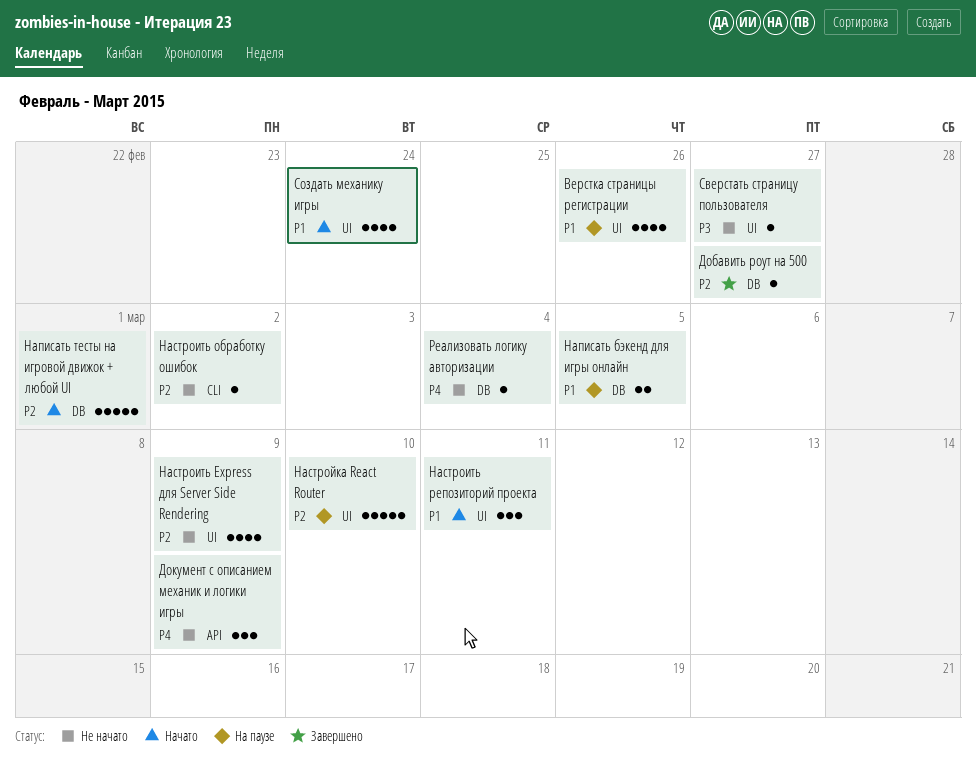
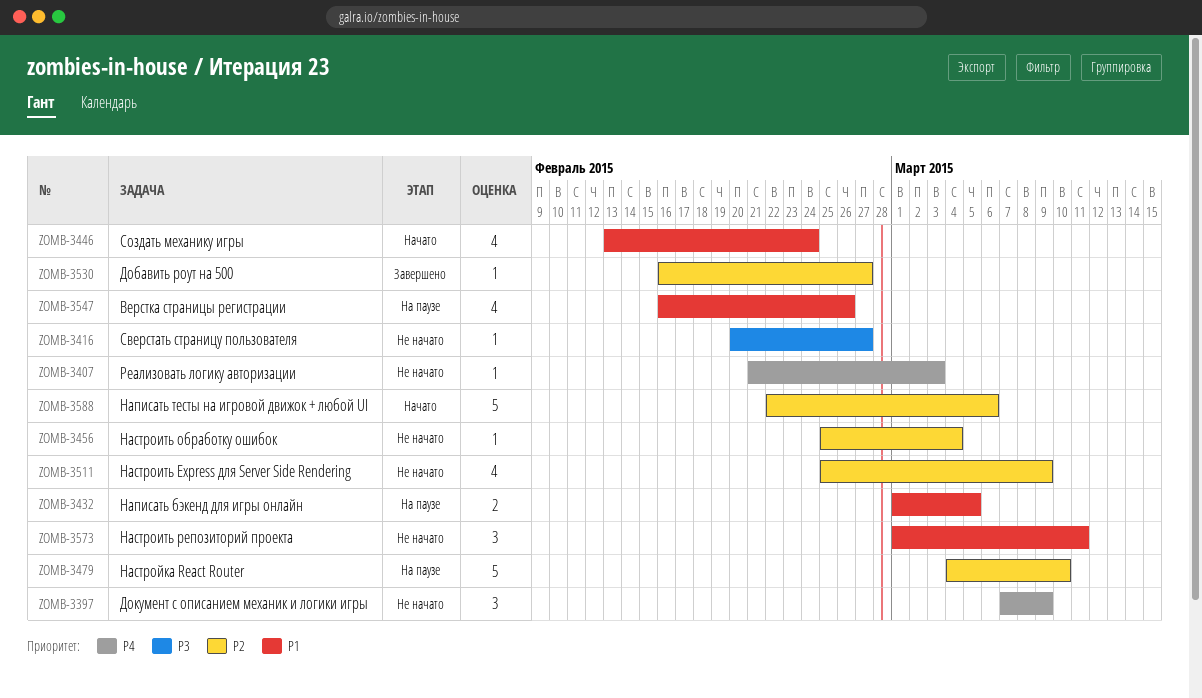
Написать тесты на игровой движок + любой UI, due: Mar 1 -> Mar 6
Настроить обработку ошибок, due: Mar 2 -> Mar 4
Настроить репозиторий проекта, status: Начато -> Не начато
Реализовать логику авторизации, due: Mar 4 -> Mar 3

